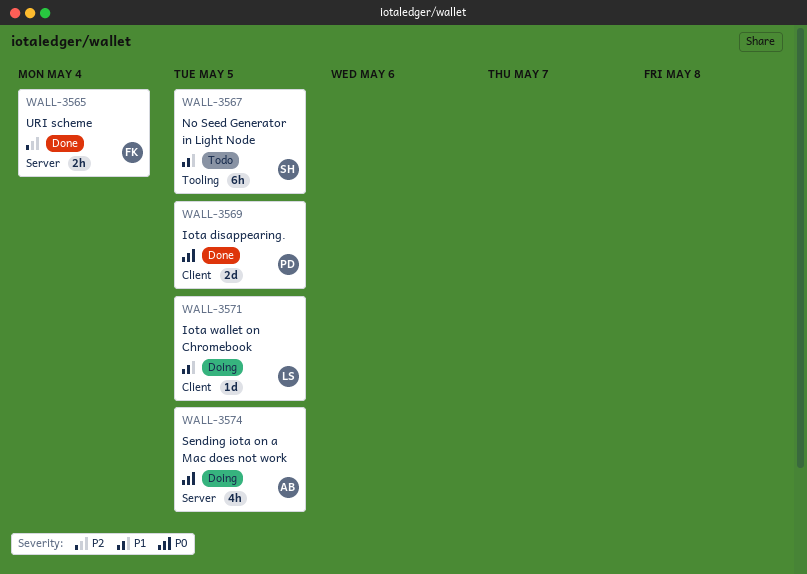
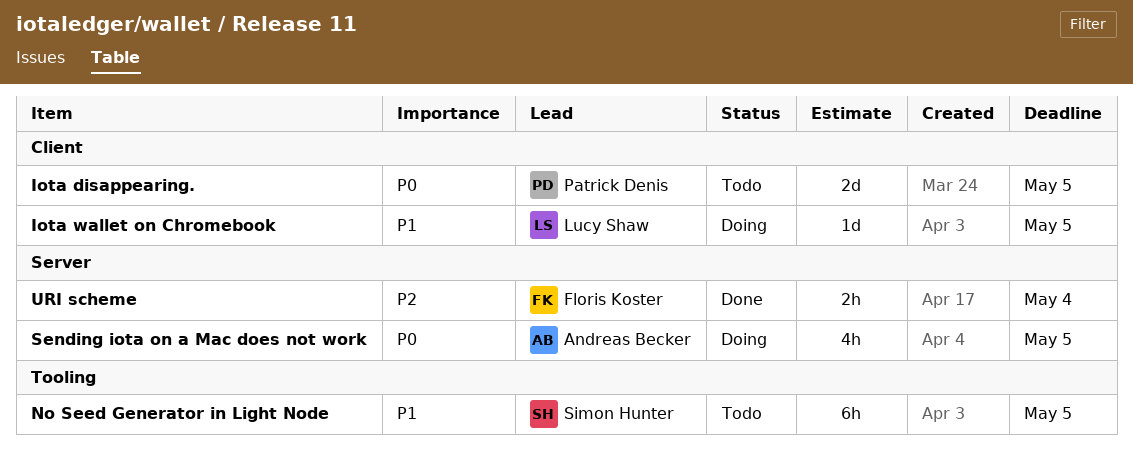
Iota disappearing., status: Done -> Todo

